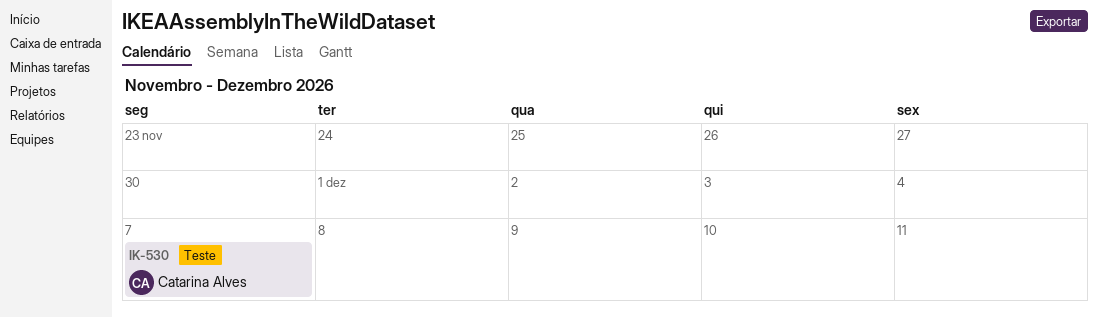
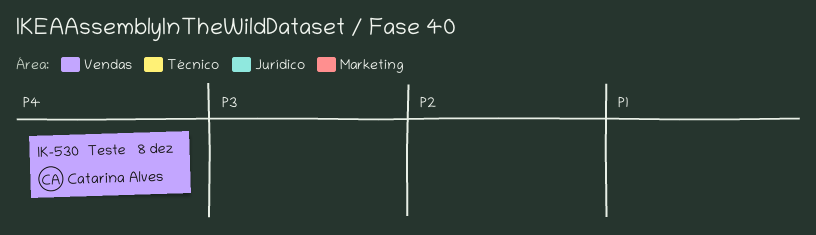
IK-530, due: Dec 7 -> Dec 8

